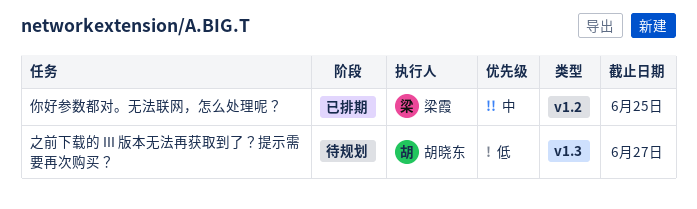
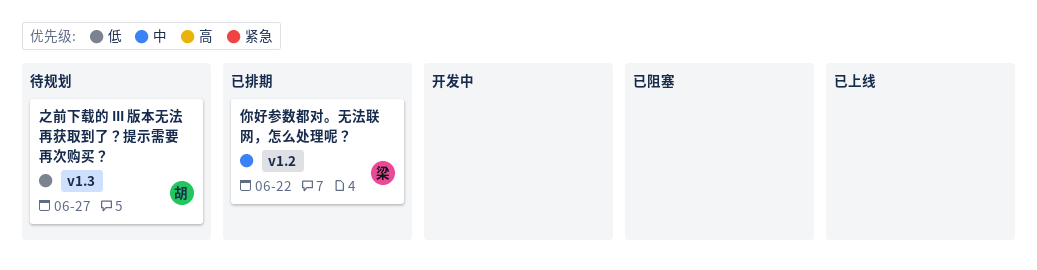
你好参数都对。无法联网，怎么处理呢？, due: Jun 25 -> Jun 22

